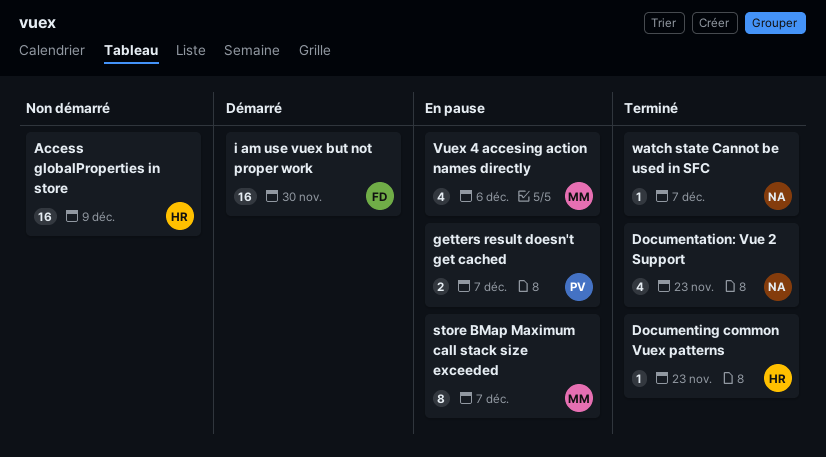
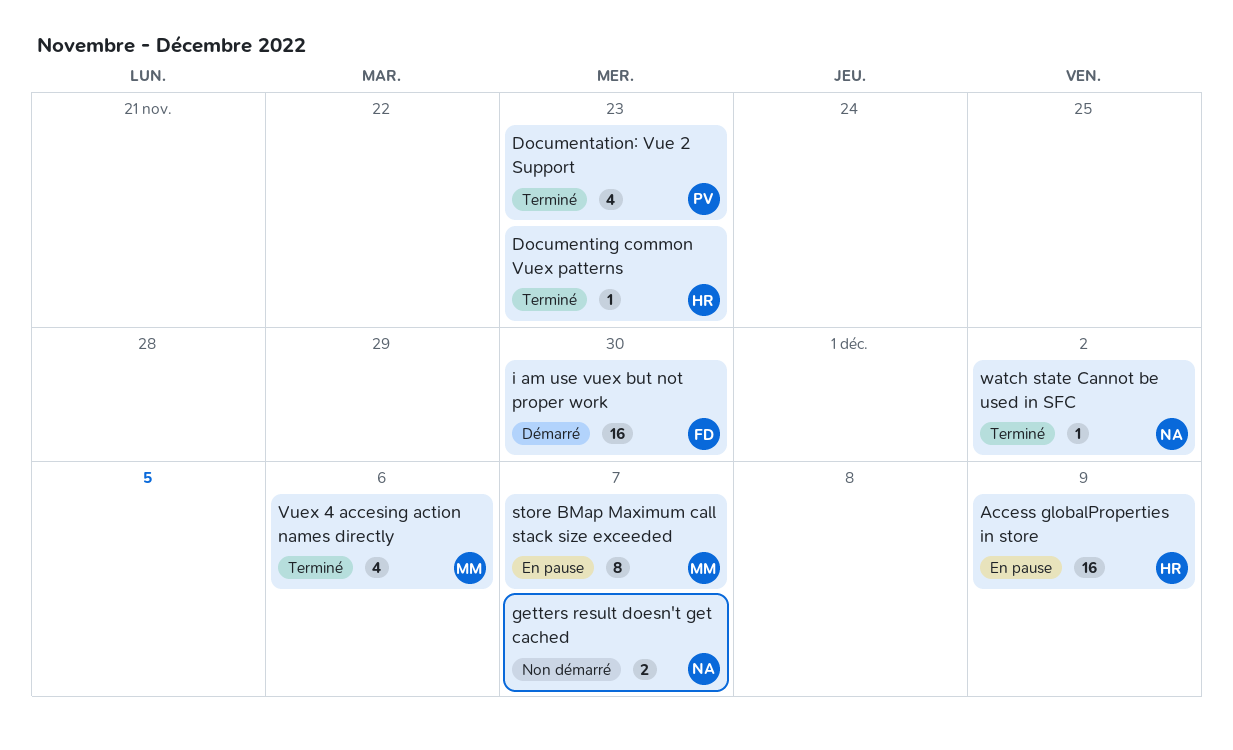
Access globalProperties in store, status: Non démarré -> En pause
Documentation: Vue 2 Support, owner: NA -> PV
getters result doesn't get cached, status: En pause -> Non démarré
getters result doesn't get cached, owner: PV -> NA
Vuex 4 accesing action names directly, status: En pause -> Terminé
watch state Cannot be used in SFC, due: Dec 7 -> Dec 2

